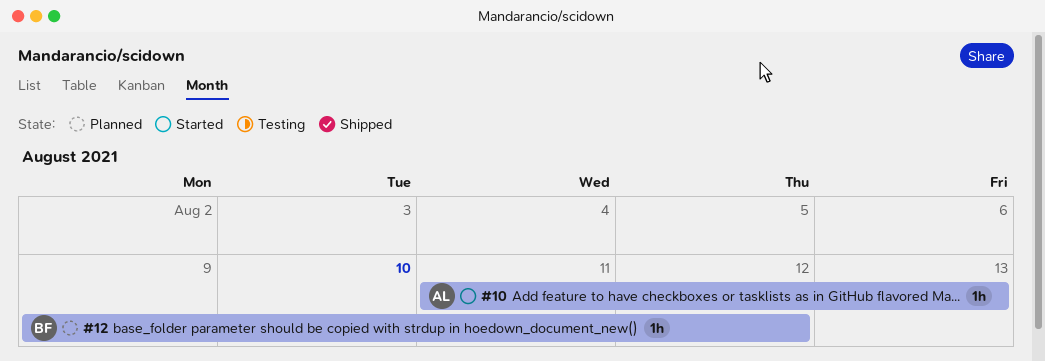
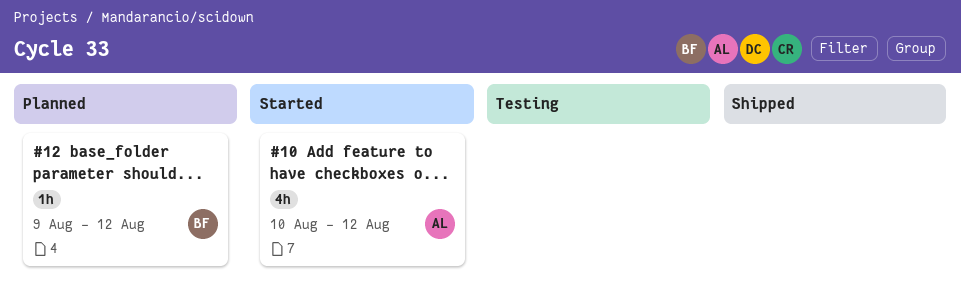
#10, estimate: 1h -> 4h
#10, start: Aug 11 -> Aug 10
#10, due: Aug 13 -> Aug 12

